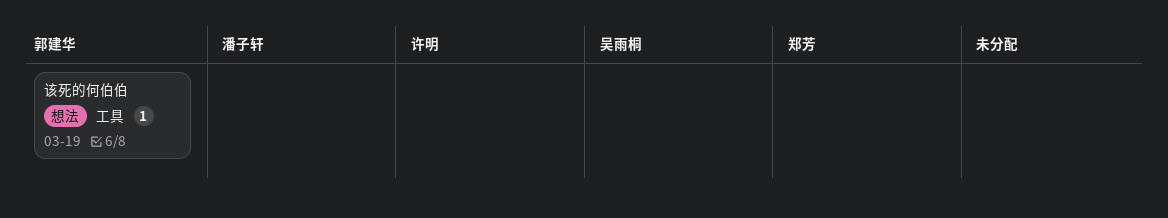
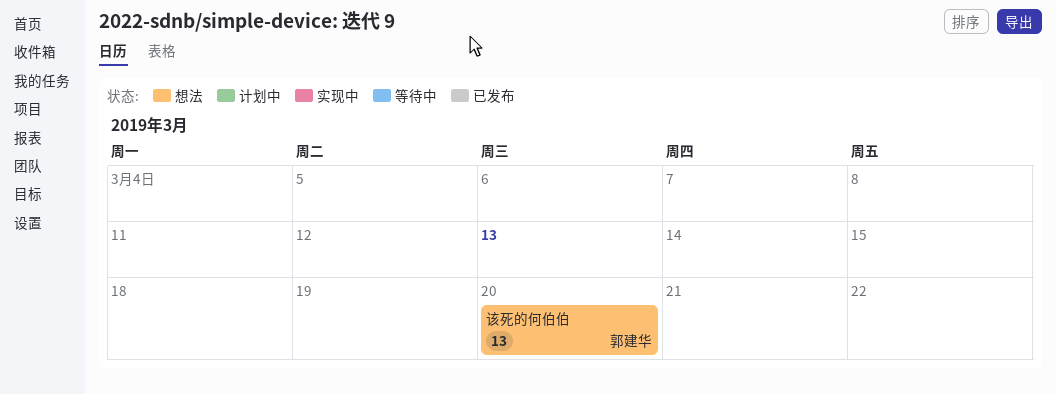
该死的何伯伯, estimate: 1 -> 13
该死的何伯伯, due: Mar 19 -> Mar 20

